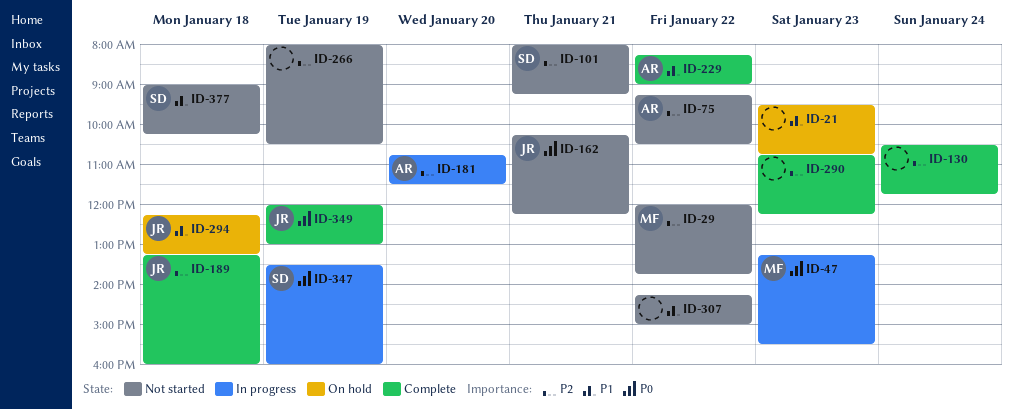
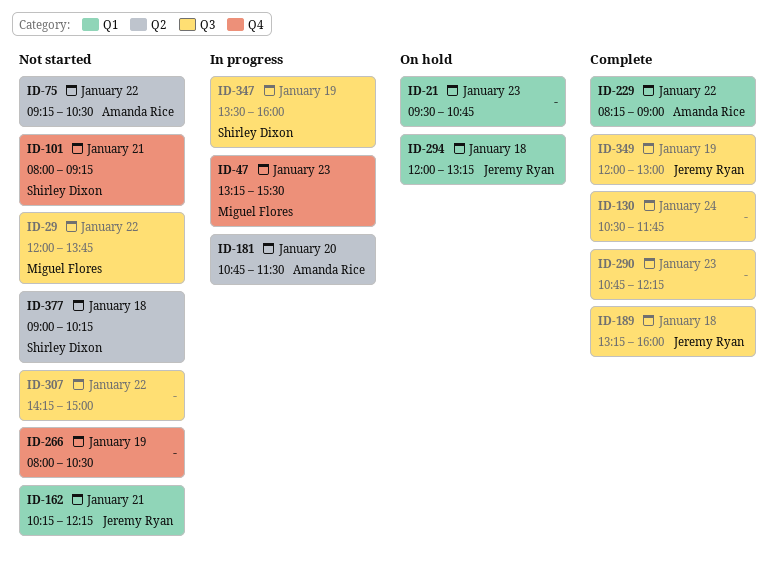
ID-294, begins: 12:15 -> 12:00

